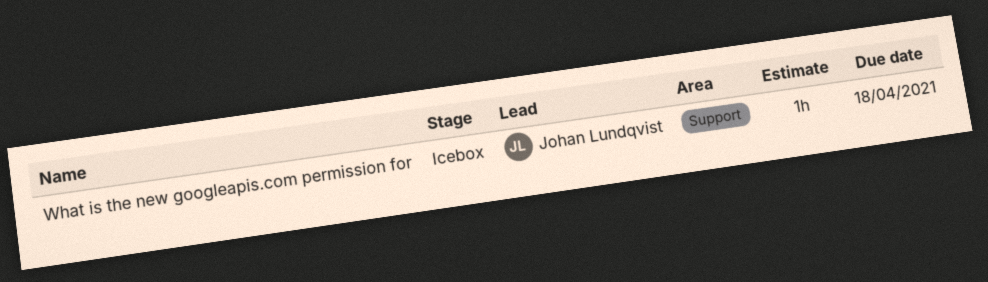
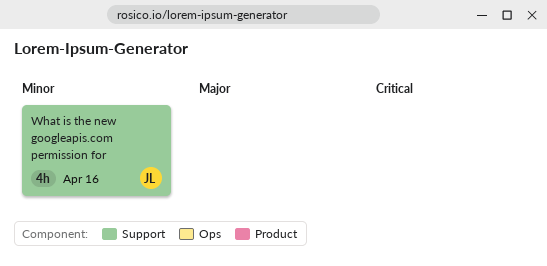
What is the new googleapis.com permission for, estimate: 1h -> 4h
What is the new googleapis.com permission for, due: Apr 18 -> Apr 16

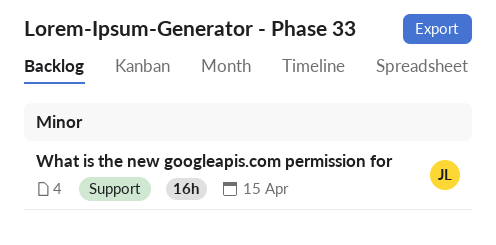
What is the new googleapis.com permission for, estimate: 4h -> 16h
What is the new googleapis.com permission for, due: Apr 16 -> Apr 15

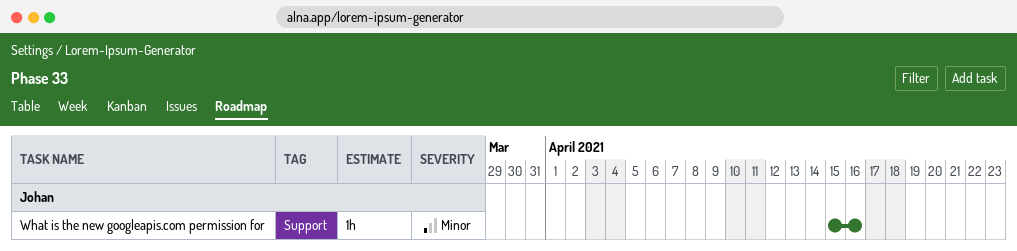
What is the new googleapis.com permission for, estimate: 16h -> 1h
What is the new googleapis.com permission for, due: Apr 15 -> Apr 16

